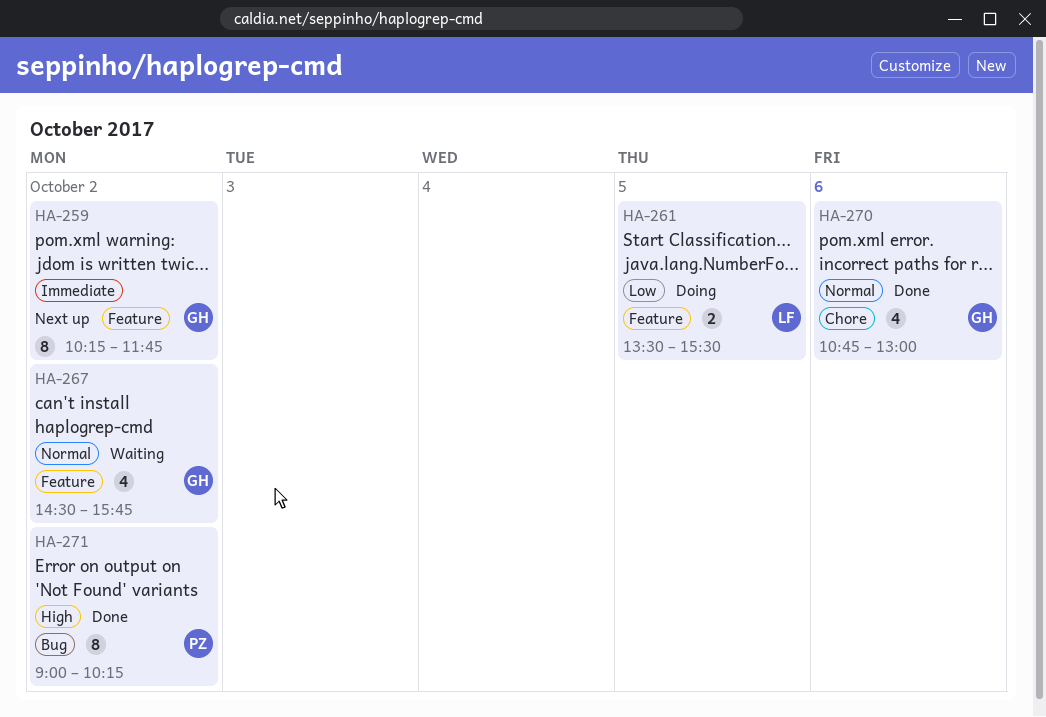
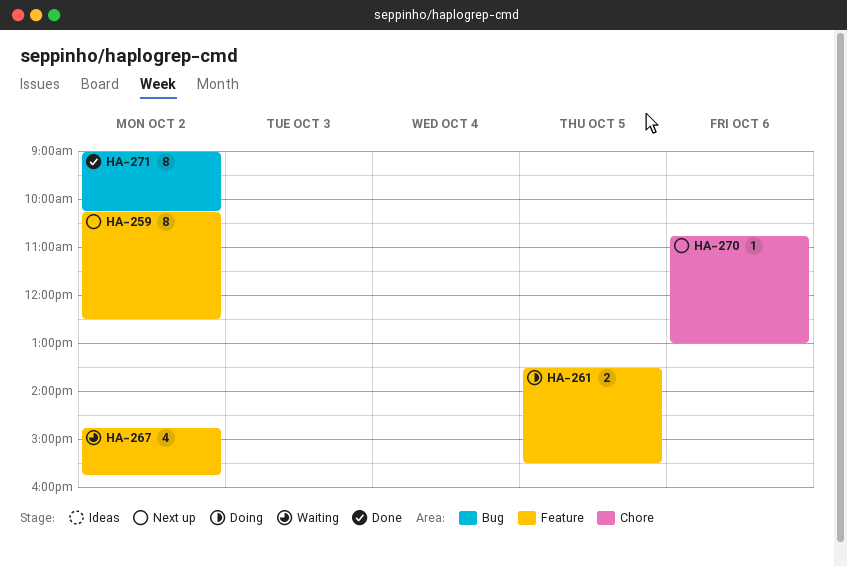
HA-259, ends: 11:45 -> 12:30
HA-267, begins: 14:30 -> 14:45
HA-270, status: Done -> Next up
HA-270, estimate: 4 -> 1

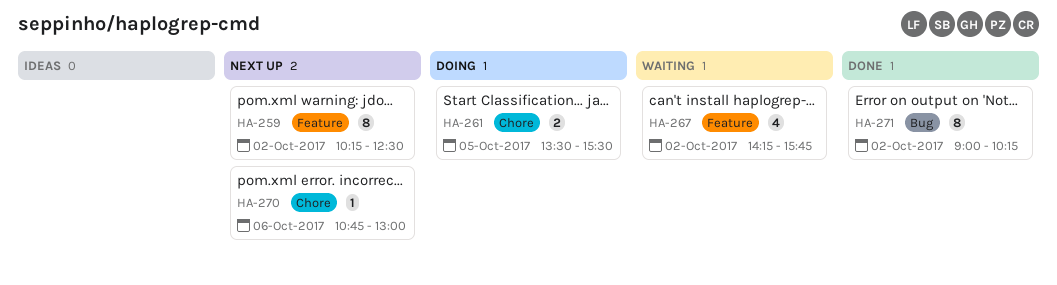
HA-261, label: Feature -> Chore
HA-267, begins: 14:45 -> 14:15

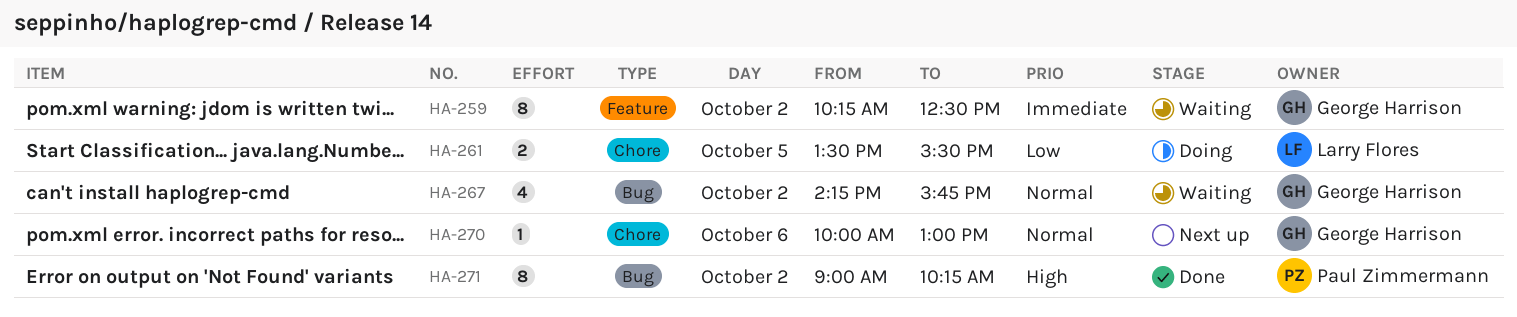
HA-259, status: Next up -> Waiting
HA-267, label: Feature -> Bug
HA-270, begins: 10:45 -> 10:00

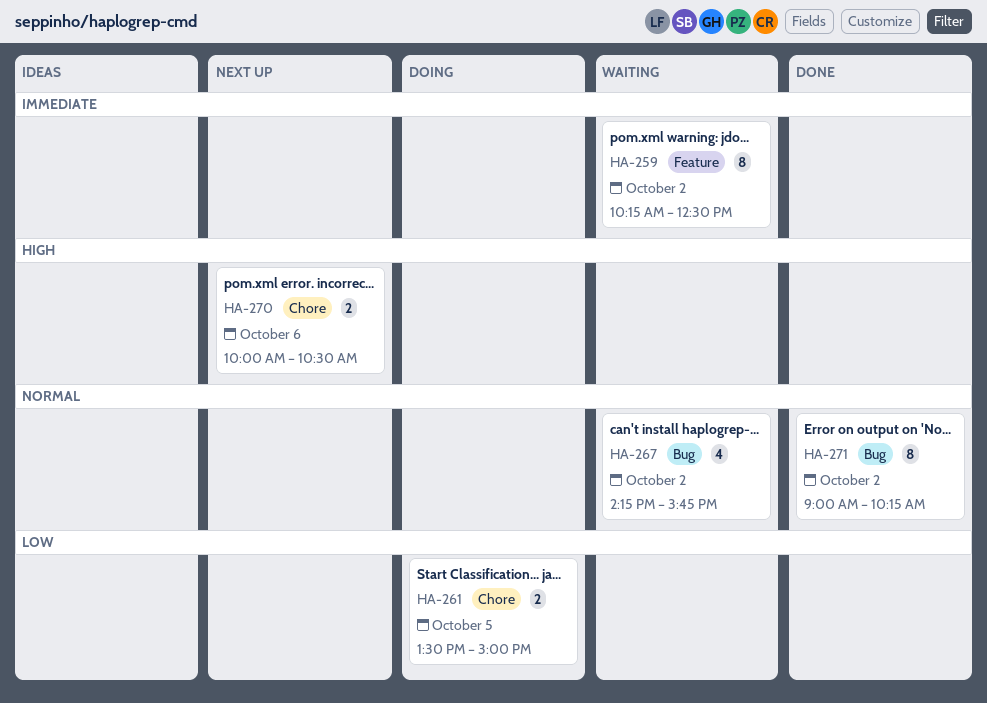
HA-261, ends: 15:30 -> 15:00
HA-270, priority: Normal -> High
HA-270, estimate: 1 -> 2
HA-270, ends: 13:00 -> 10:30
HA-271, priority: High -> Normal

